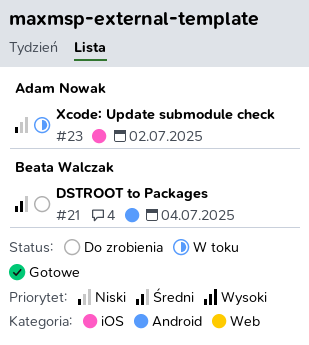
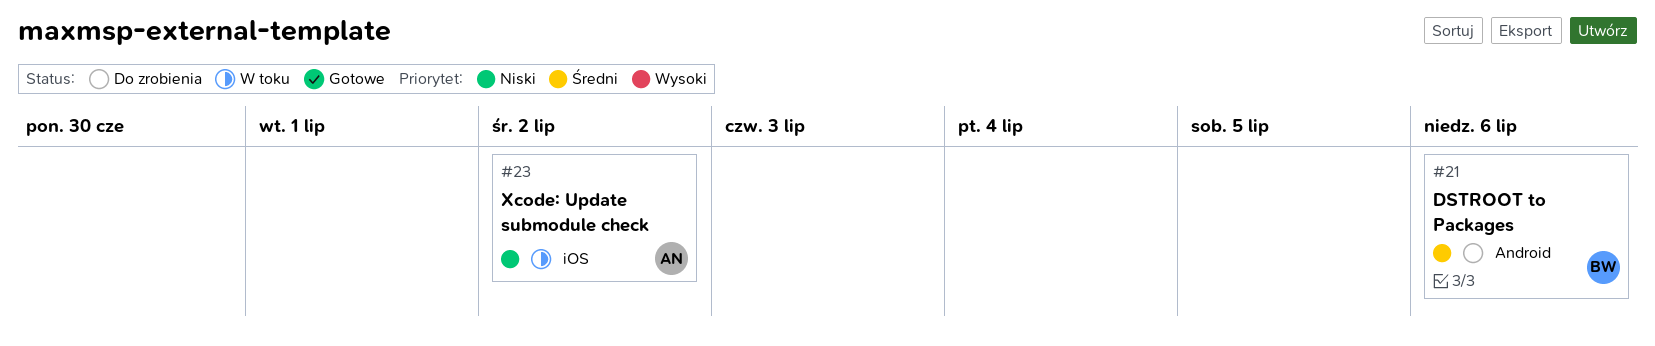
#21, due: Jul 4 -> Jul 6

